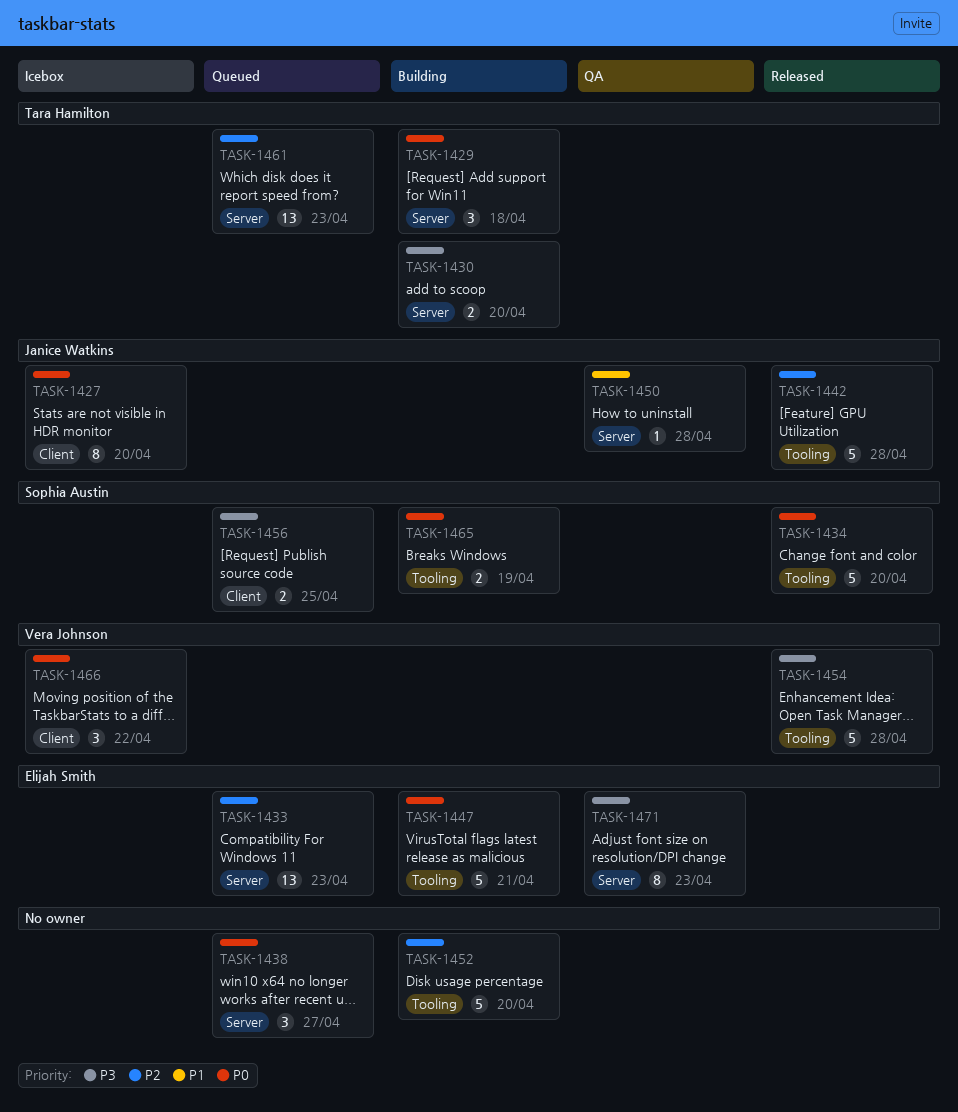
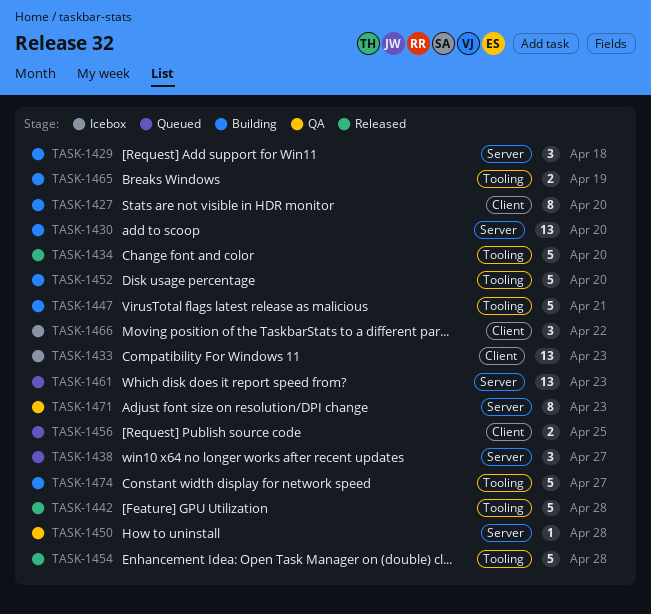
TASK-1427, status: Icebox -> Building
TASK-1430, estimate: 2 -> 13
TASK-1433, status: Queued -> Icebox
TASK-1433, label: Server -> Client
TASK-1474: none -> present

